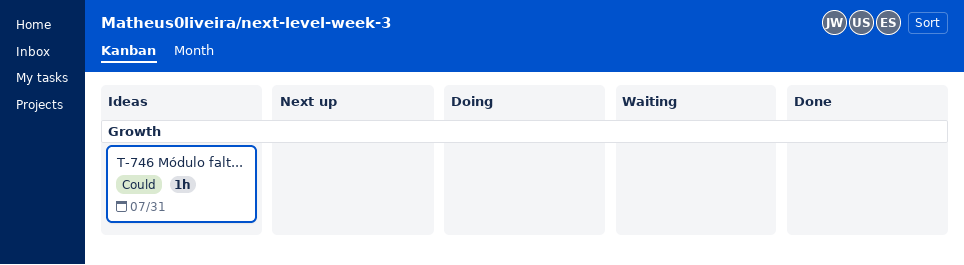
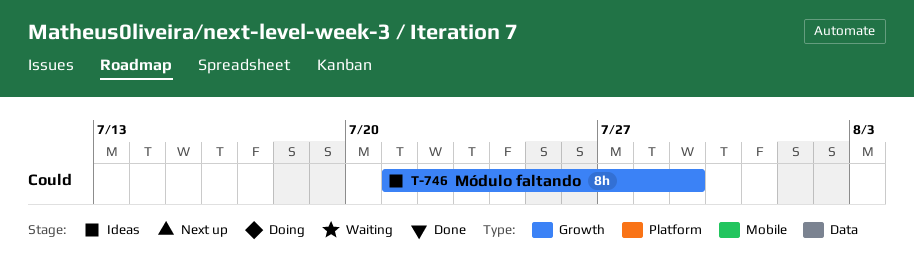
T-746, estimate: 1h -> 8h
T-746, due: Jul 31 -> Jul 29

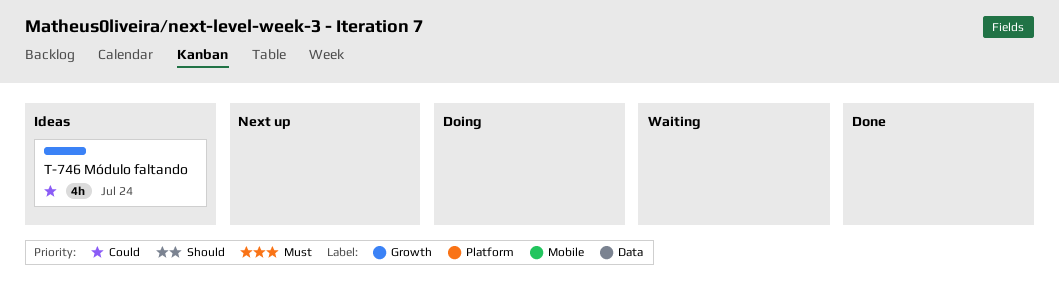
T-746, estimate: 8h -> 4h
T-746, due: Jul 29 -> Jul 24

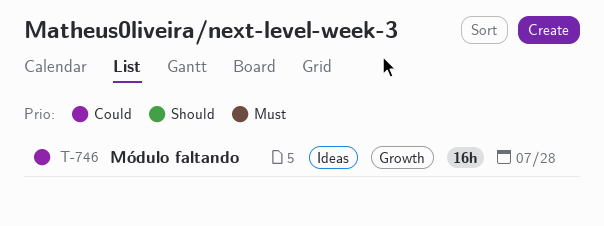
T-746, estimate: 4h -> 16h
T-746, due: Jul 24 -> Jul 28

